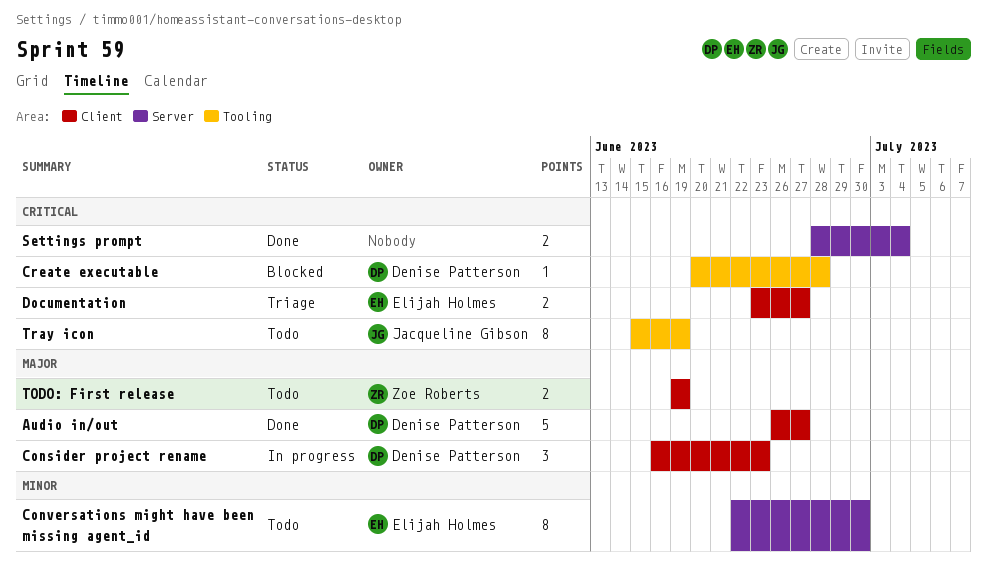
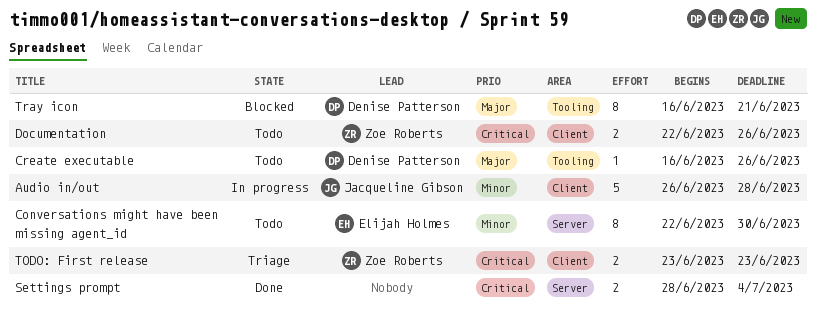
Audio in/out, status: Done -> In progress
Audio in/out, owner: Denise Patterson -> Jacqueline Gibson
Audio in/out, priority: Major -> Minor
Audio in/out, due: Jun 27 -> Jun 28
Consider project rename: present -> none
Create executable, status: Blocked -> Todo
Create executable, priority: Critical -> Major
Create executable, start: Jun 20 -> Jun 16
Create executable, due: Jun 28 -> Jun 26
Documentation, status: Triage -> Todo
Documentation, owner: Elijah Holmes -> Zoe Roberts
Documentation, start: Jun 23 -> Jun 22
Documentation, due: Jun 27 -> Jun 26
TODO: First release, status: Todo -> Triage
TODO: First release, priority: Major -> Critical
TODO: First release, start: Jun 19 -> Jun 23
TODO: First release, due: Jun 19 -> Jun 23
Tray icon, status: Todo -> Blocked
Tray icon, owner: Jacqueline Gibson -> Denise Patterson
Tray icon, priority: Critical -> Major
Tray icon, start: Jun 15 -> Jun 16
Tray icon, due: Jun 19 -> Jun 21

